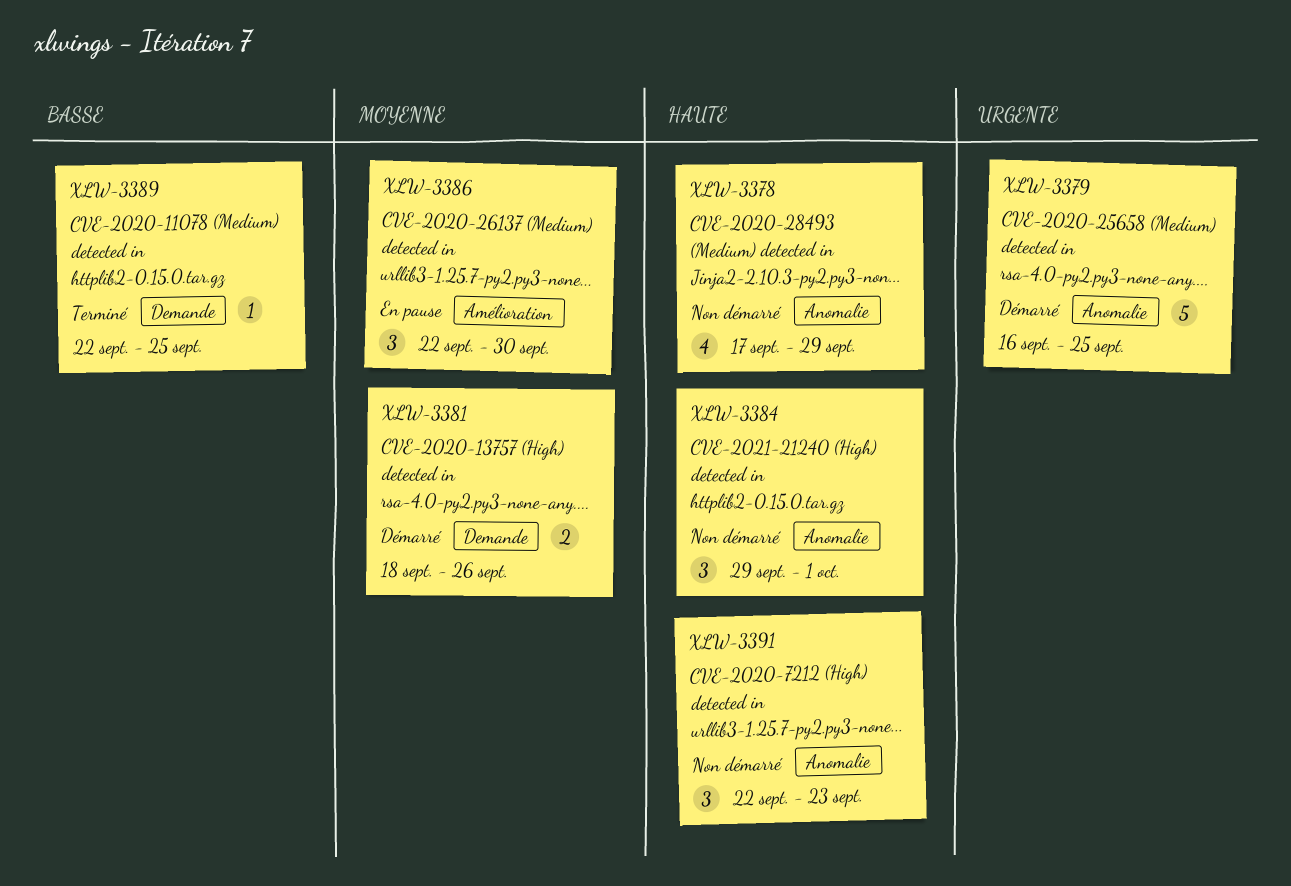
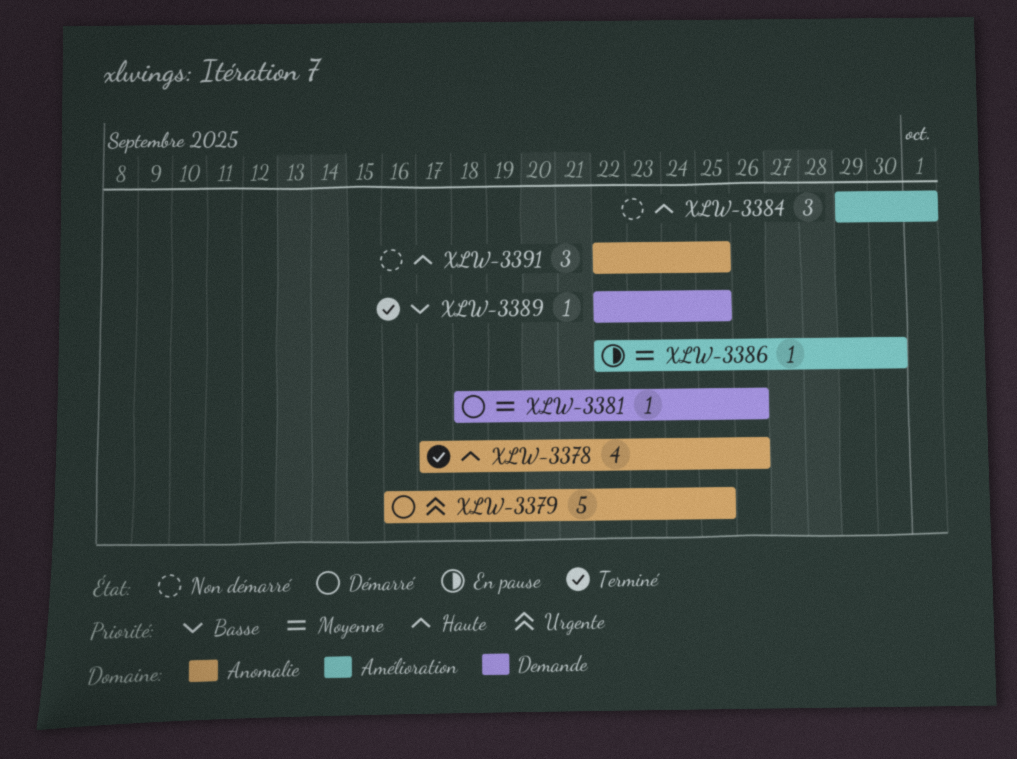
XLW-3378, status: Non démarré -> Terminé
XLW-3378, due: Sep 29 -> Sep 26
XLW-3381, estimate: 2 -> 1
XLW-3384, label: Anomalie -> Amélioration
XLW-3386, estimate: 3 -> 1
XLW-3391, due: Sep 23 -> Sep 25

